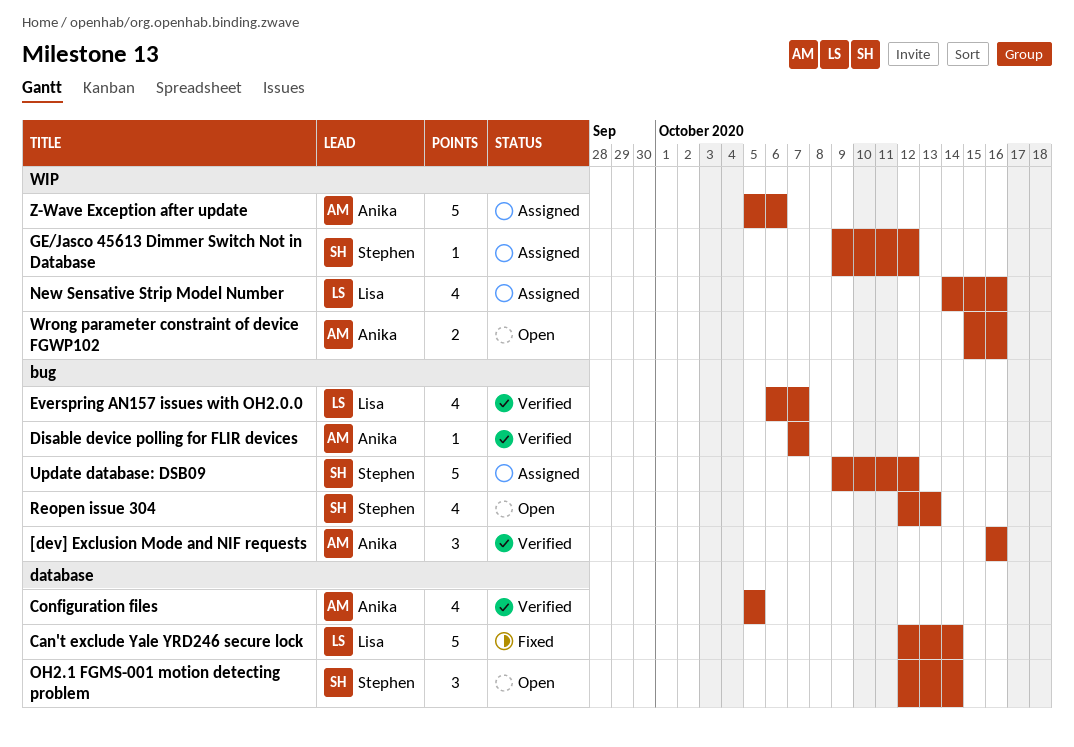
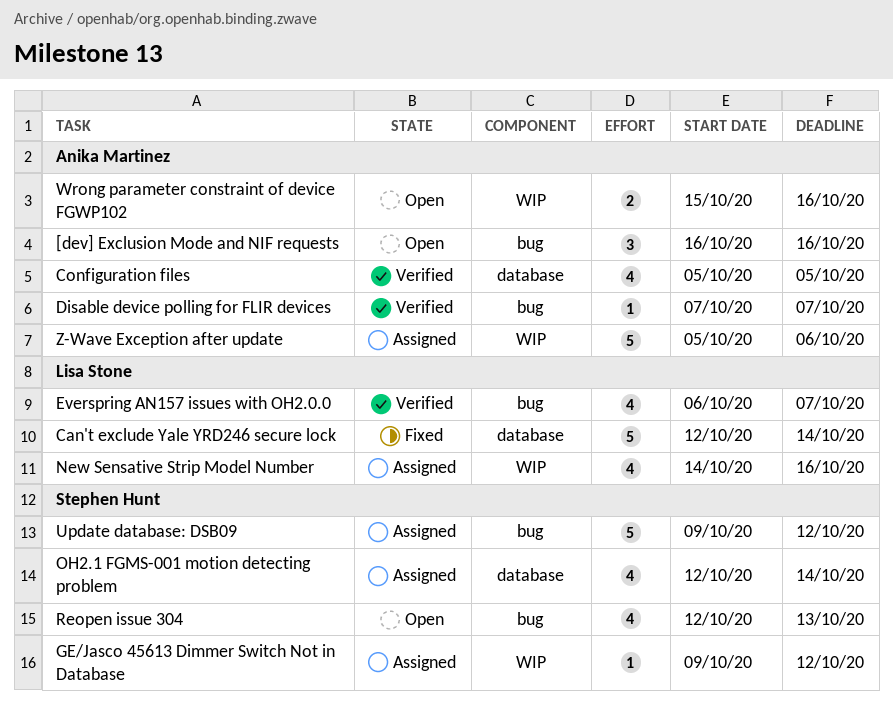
[dev] Exclusion Mode and NIF requests, status: Verified -> Open
OH2.1 FGMS-001 motion detecting problem, status: Open -> Assigned
OH2.1 FGMS-001 motion detecting problem, estimate: 3 -> 4

